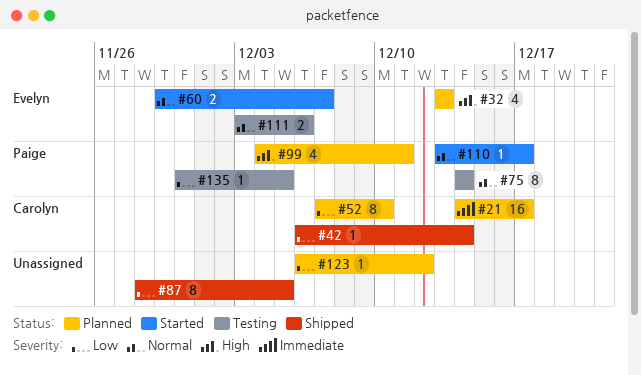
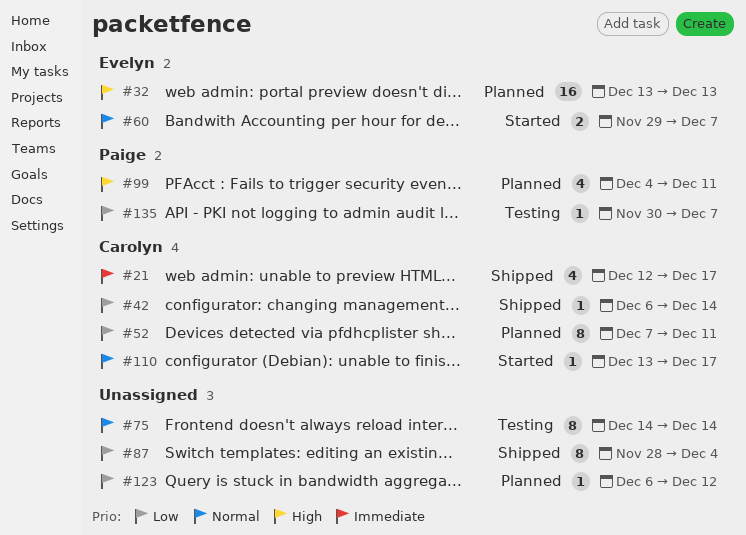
#21, status: Planned -> Shipped
#21, estimate: 16 -> 4
#21, start: Dec 14 -> Dec 12
#32, estimate: 4 -> 16
#52, due: Dec 10 -> Dec 11
#75, owner: Paige -> none
#87, due: Dec 5 -> Dec 4
#110, owner: Paige -> Carolyn
#111: present -> none
#135, due: Dec 5 -> Dec 7

